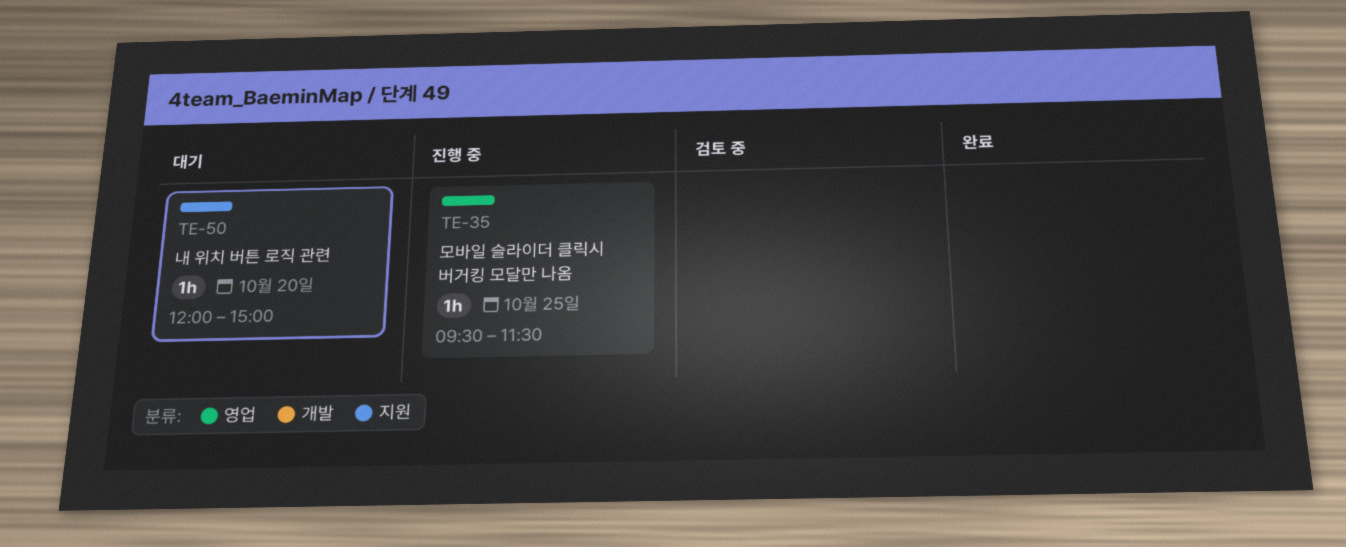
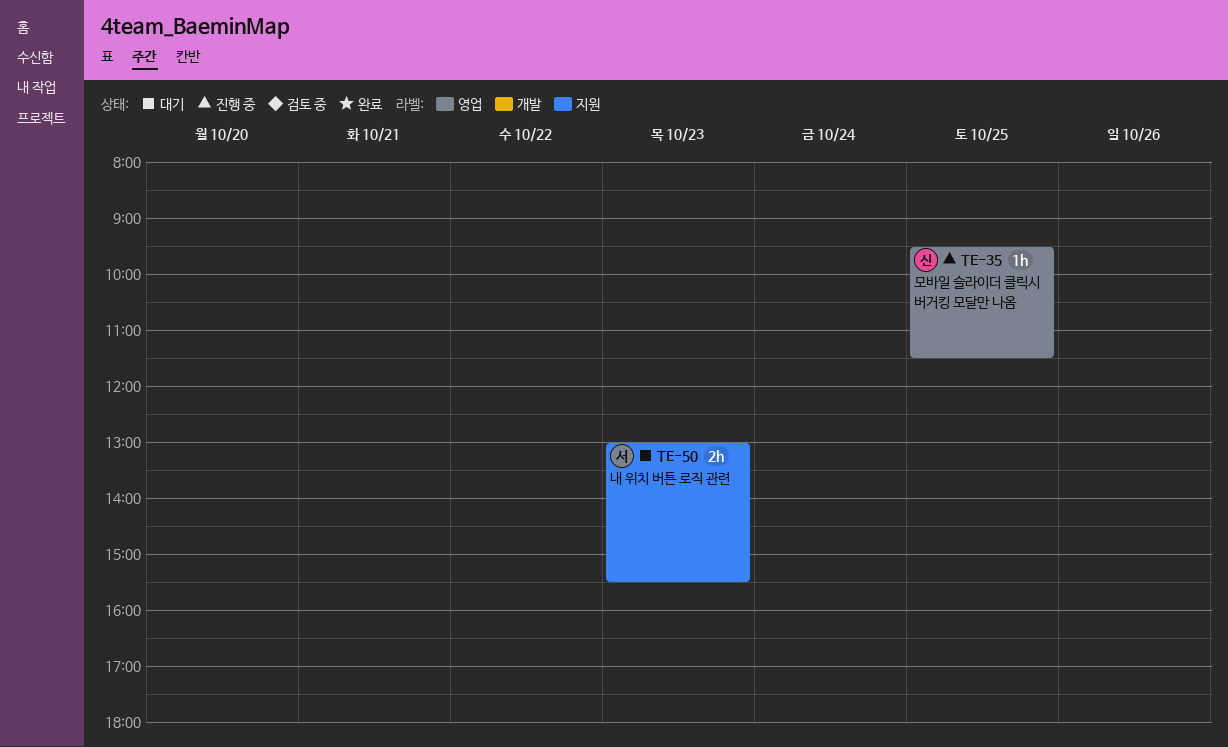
TE-50, estimate: 1h -> 2h
TE-50, day: Oct 20 -> Oct 23
TE-50, begins: 12:00 -> 13:00
TE-50, ends: 15:00 -> 15:30

